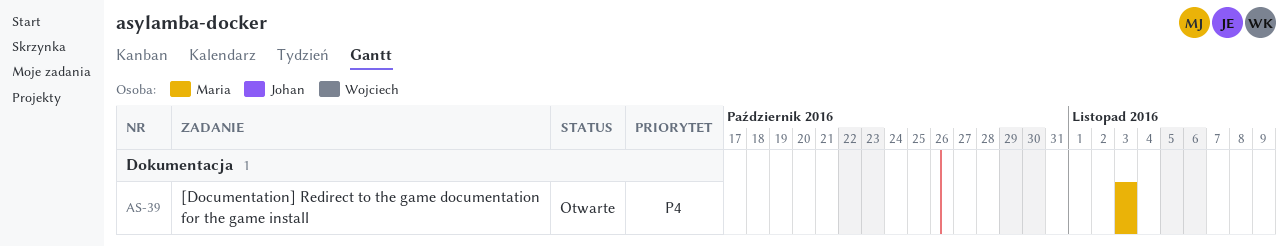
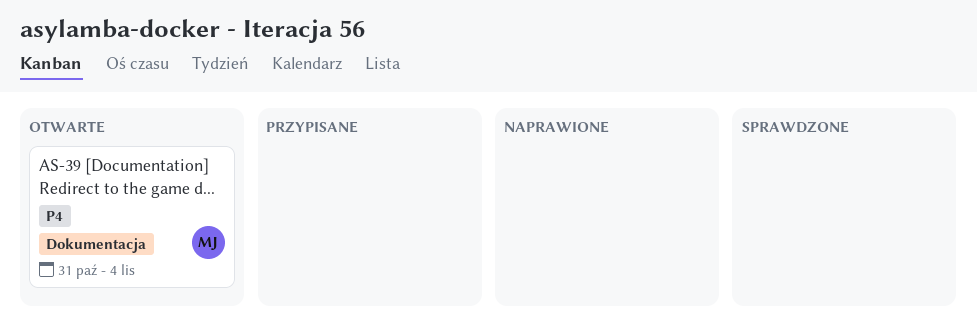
AS-39, start: Nov 3 -> Oct 31
AS-39, due: Nov 3 -> Nov 4

